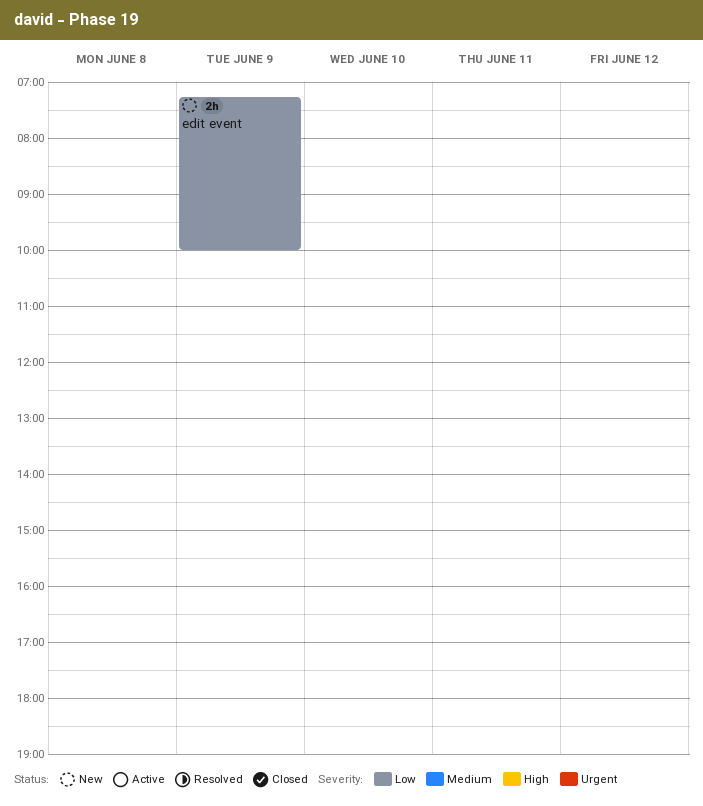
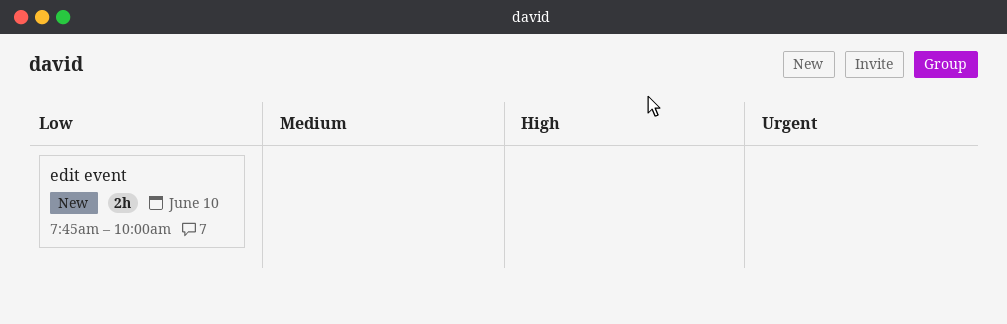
edit event, day: Jun 9 -> Jun 10
edit event, begins: 07:15 -> 07:45

